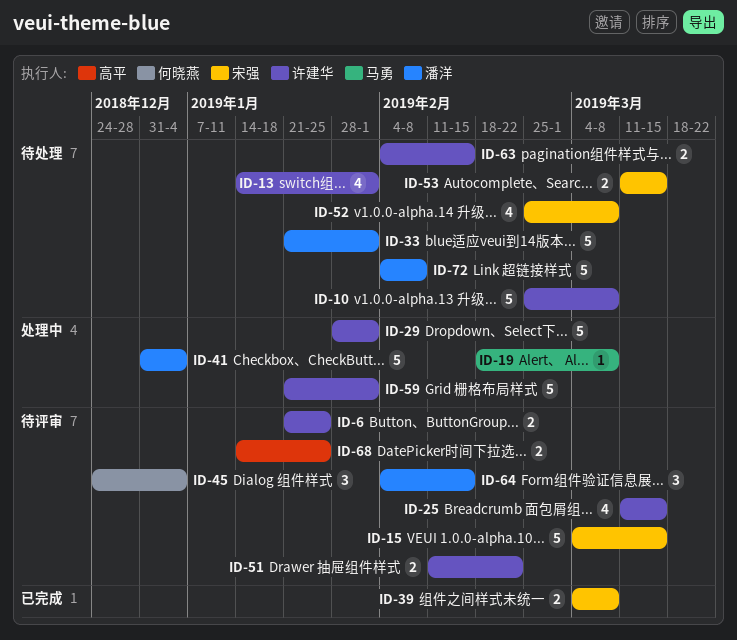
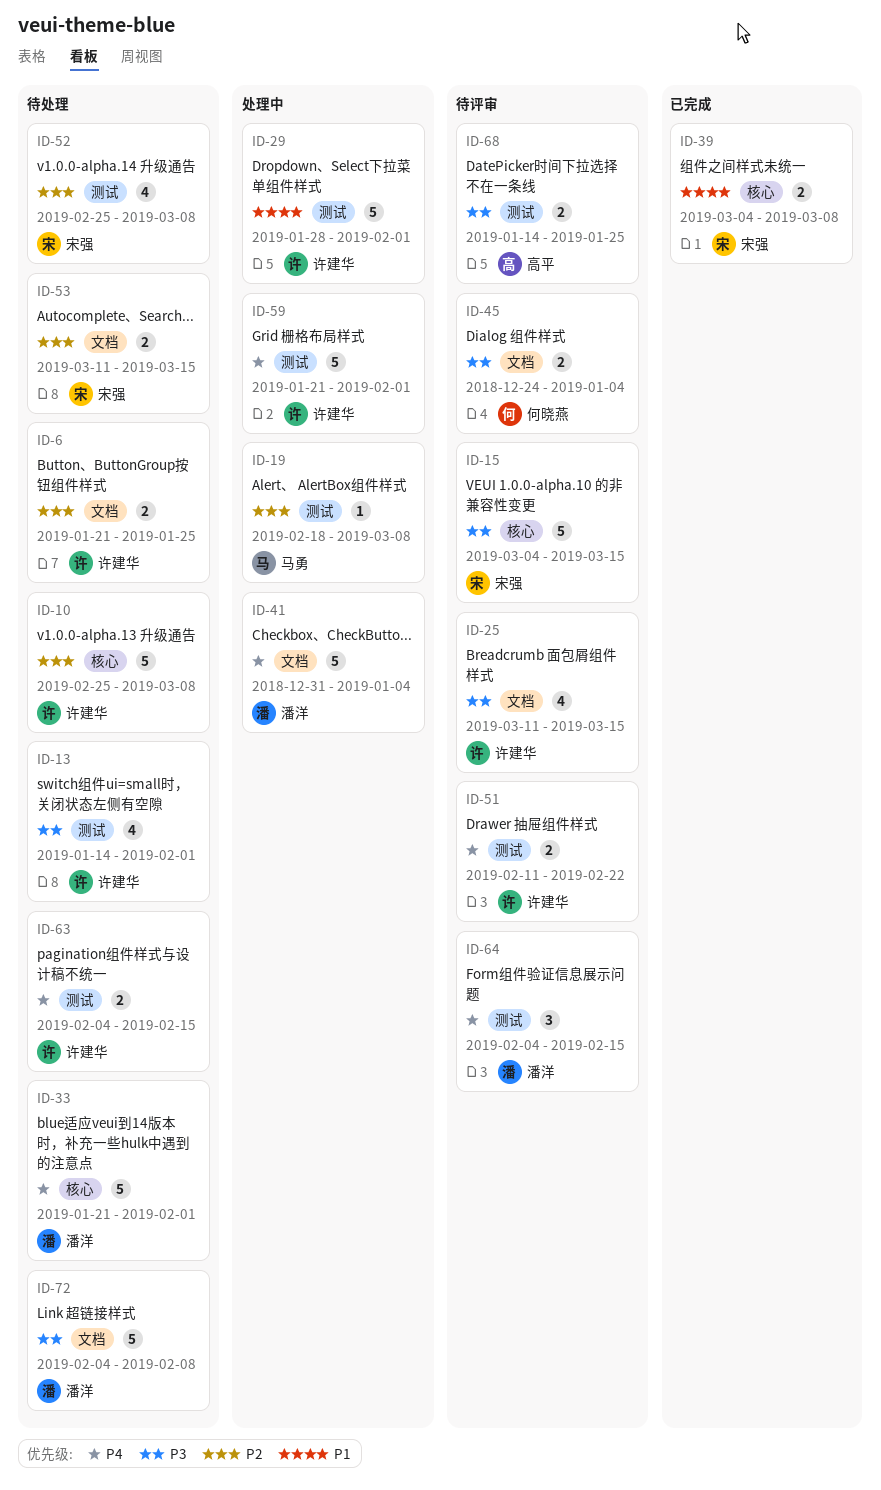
ID-6, status: 待评审 -> 待处理
ID-45, estimate: 3 -> 2

